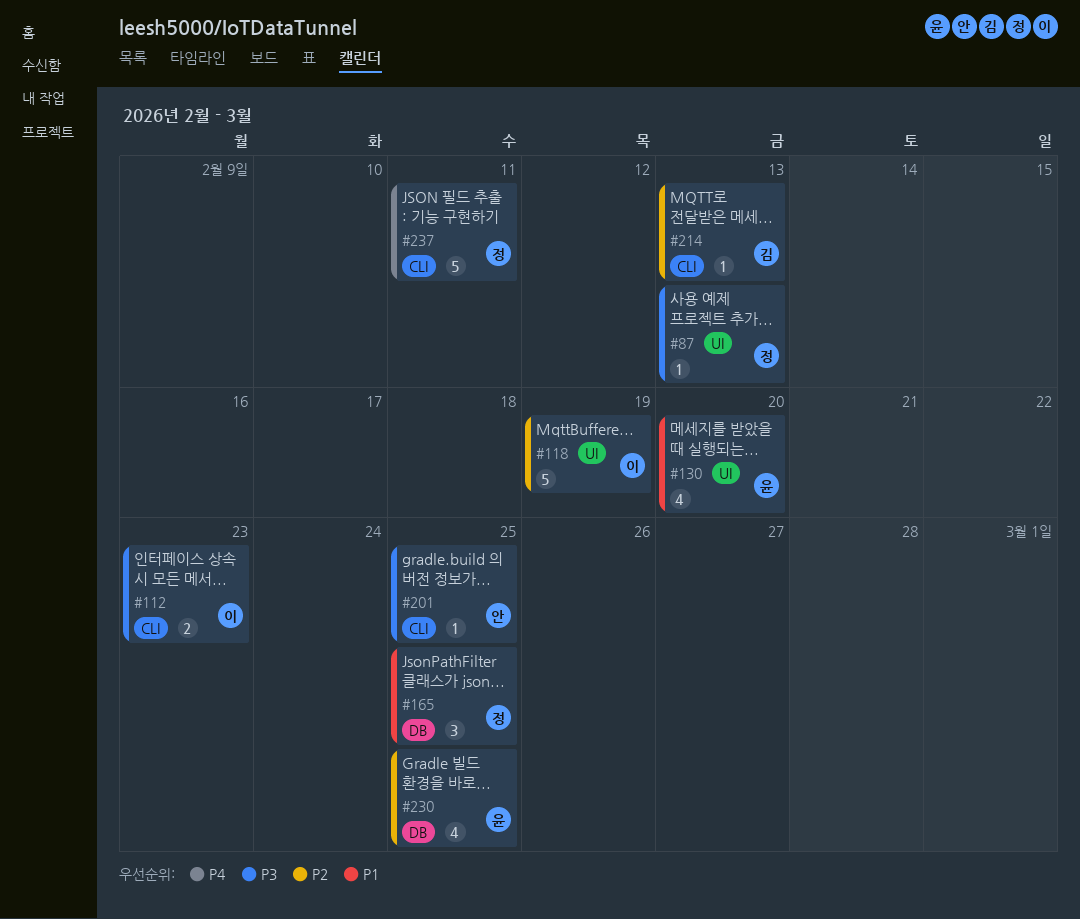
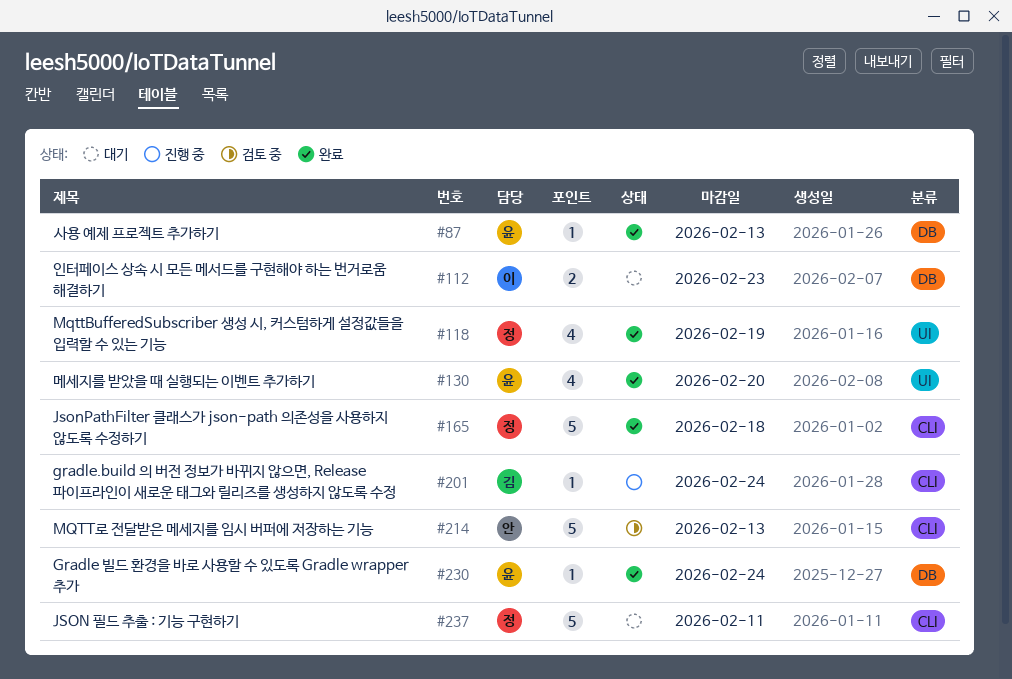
#87, owner: 정 -> 윤
#87, label: UI -> DB
#112, label: CLI -> DB
#118, owner: 이 -> 정
#118, estimate: 5 -> 4
#165, label: DB -> CLI
#165, estimate: 3 -> 5
#165, due: Feb 25 -> Feb 18
#201, owner: 안 -> 김
#201, due: Feb 25 -> Feb 24
#214, owner: 김 -> 안
#214, estimate: 1 -> 5
#230, estimate: 4 -> 1
#230, due: Feb 25 -> Feb 24

